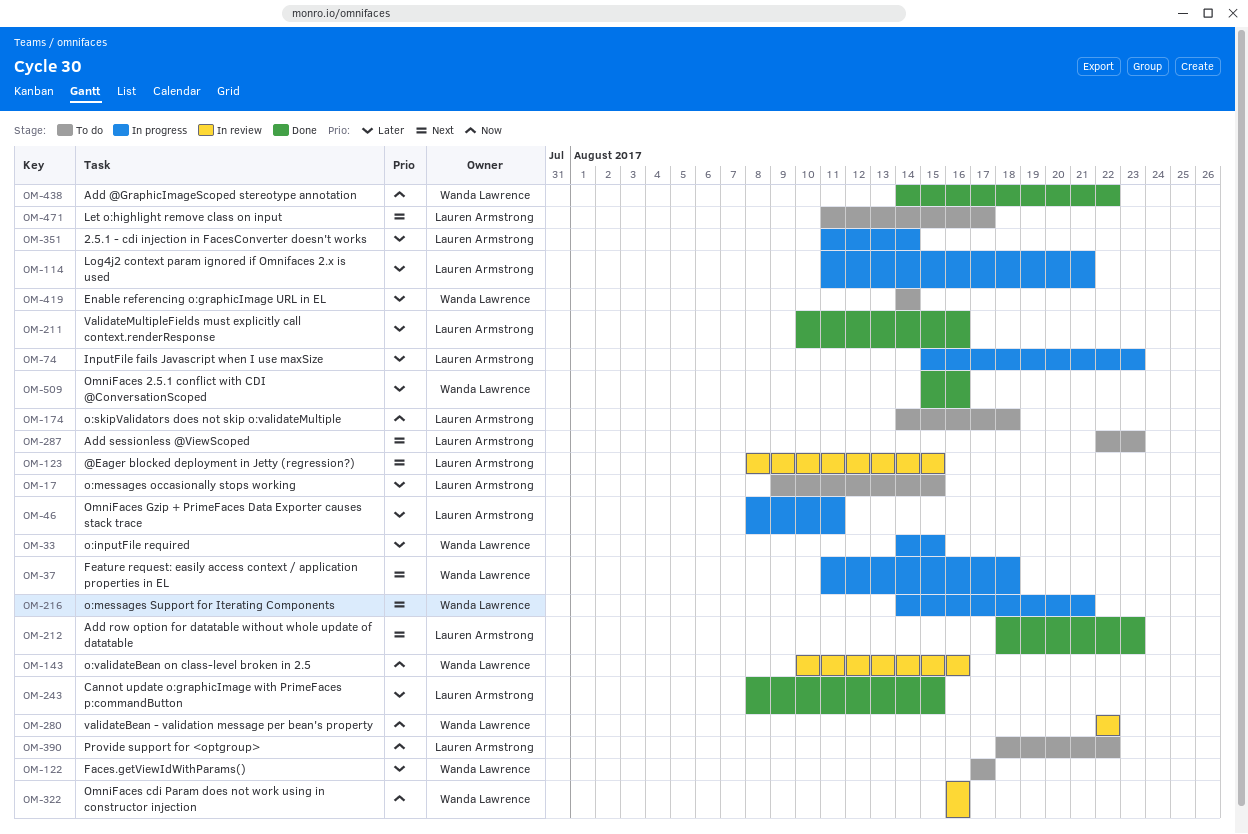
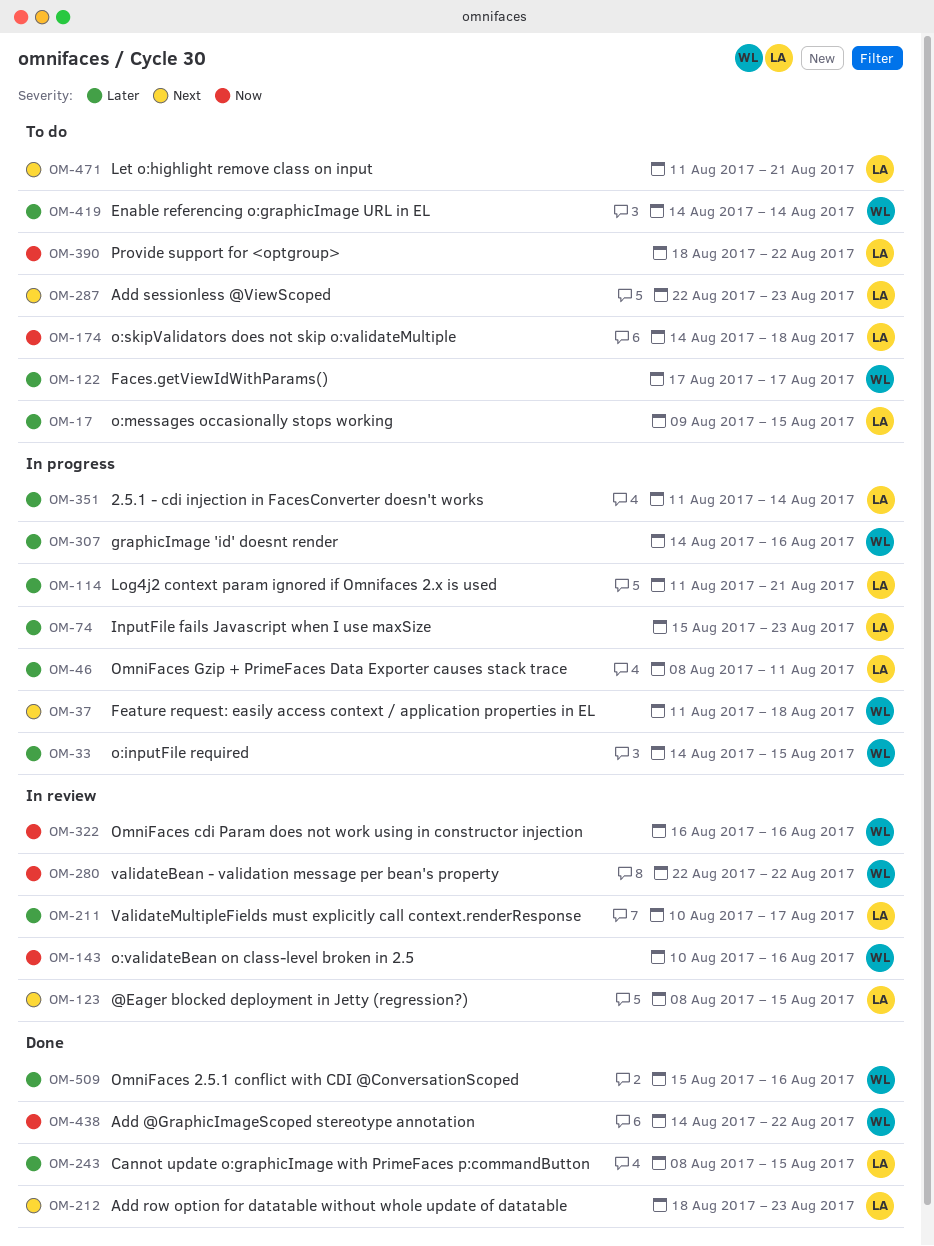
OM-211, status: Done -> In review
OM-211, due: Aug 16 -> Aug 17
OM-216: present -> none
OM-307: none -> present
OM-471, due: Aug 17 -> Aug 21

